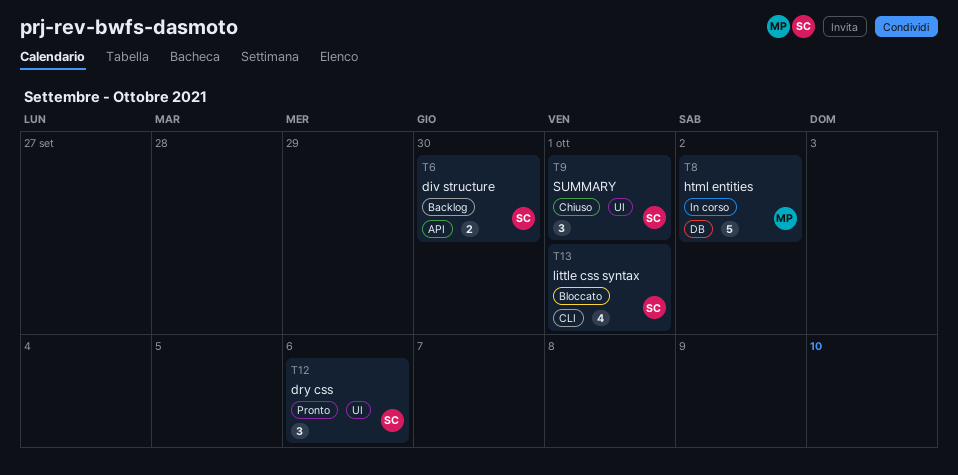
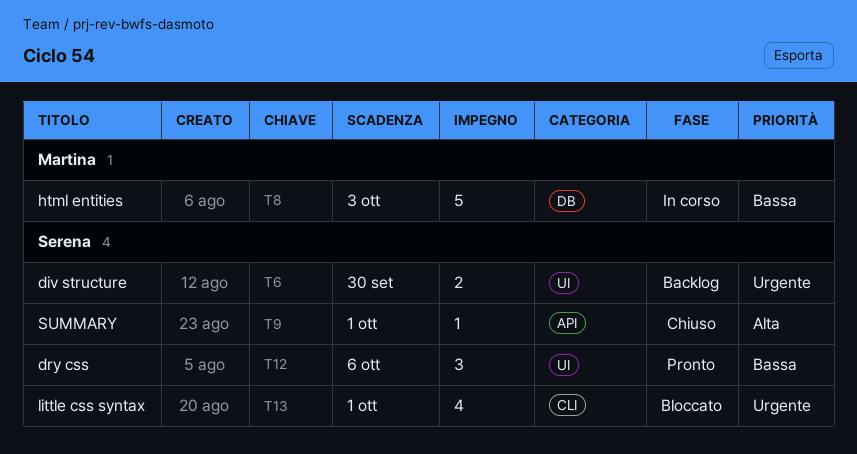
T6, label: API -> UI
T8, due: Oct 2 -> Oct 3
T9, label: UI -> API
T9, estimate: 3 -> 1

